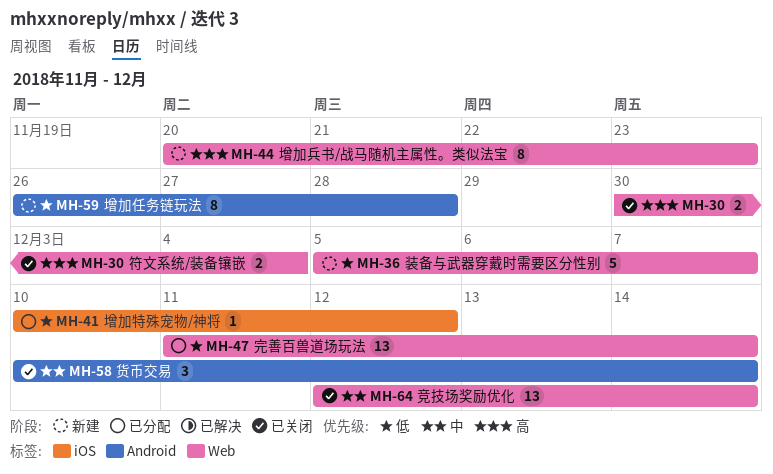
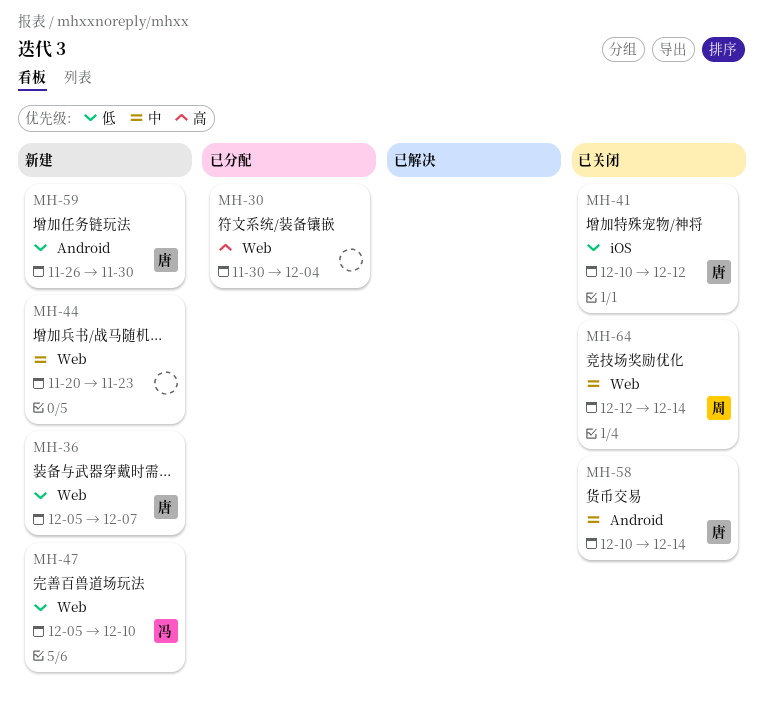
MH-30, status: 已关闭 -> 已分配
MH-41, status: 已分配 -> 已关闭
MH-44, priority: 高 -> 中
MH-47, status: 已分配 -> 新建
MH-47, start: Dec 11 -> Dec 5
MH-47, due: Dec 14 -> Dec 10
MH-59, due: Nov 28 -> Nov 30

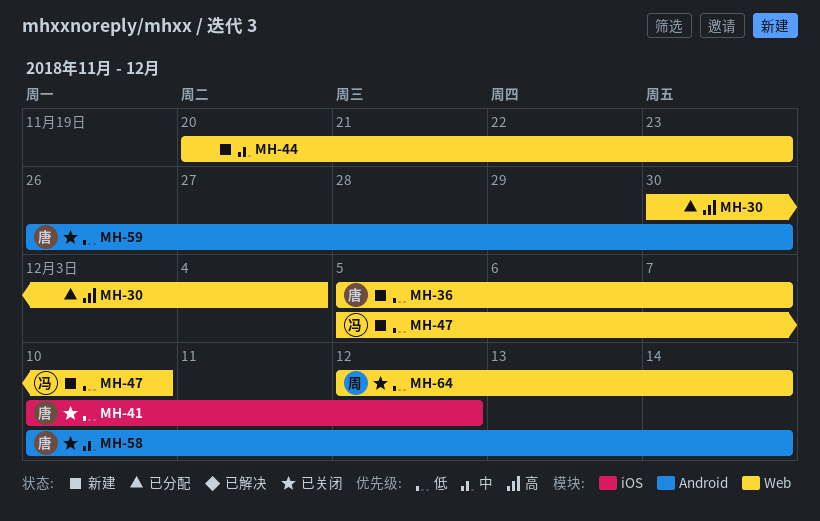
MH-59, status: 新建 -> 已关闭
MH-64, priority: 中 -> 低

